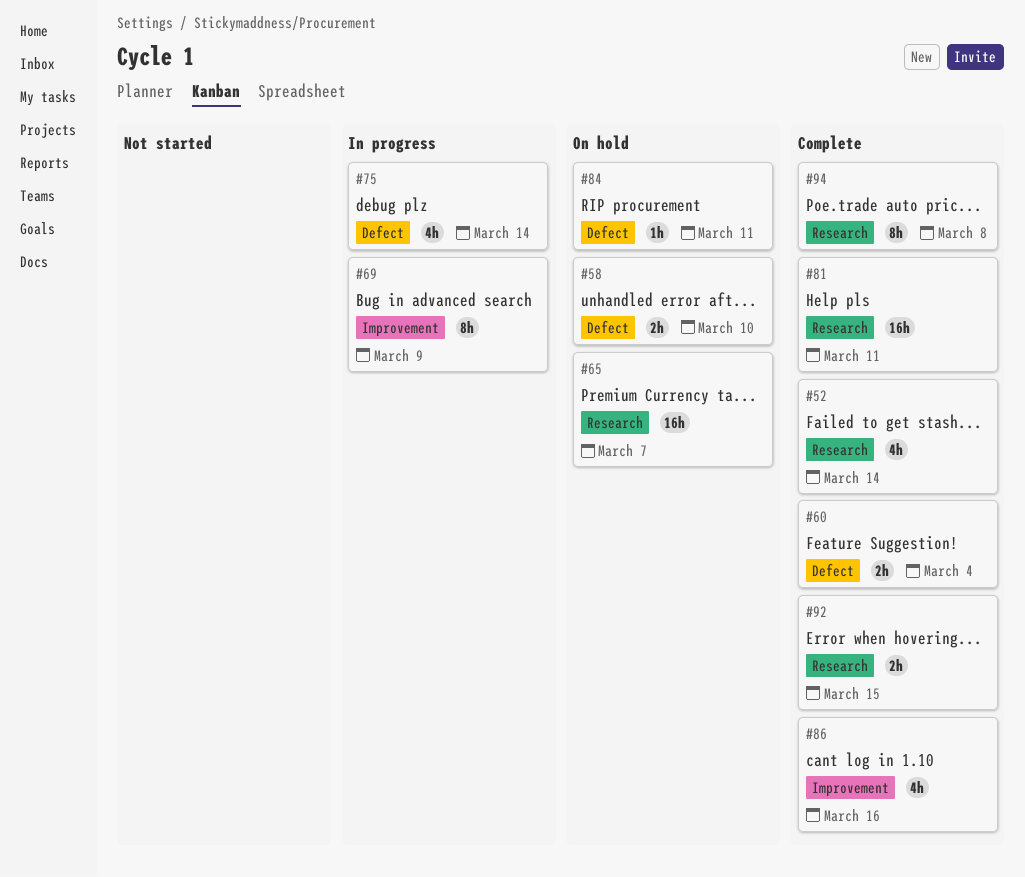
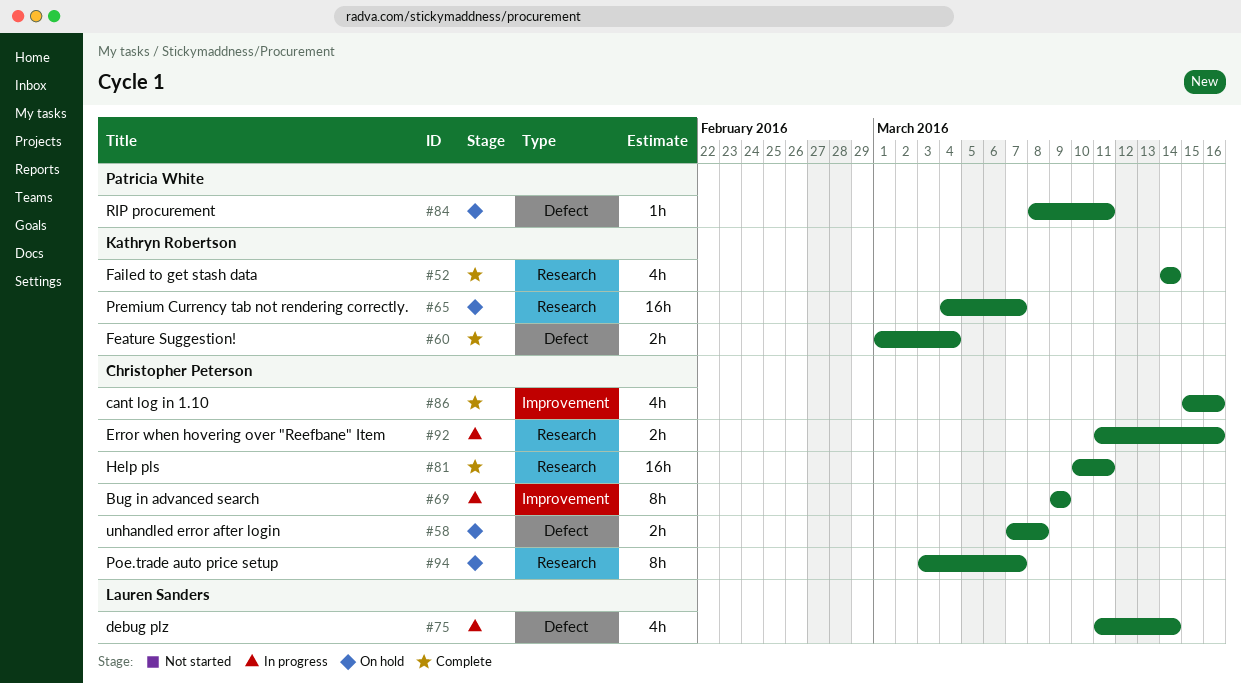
#58, due: Mar 10 -> Mar 8
#92, status: Complete -> In progress
#92, due: Mar 15 -> Mar 16
#94, status: Complete -> On hold
#94, due: Mar 8 -> Mar 7

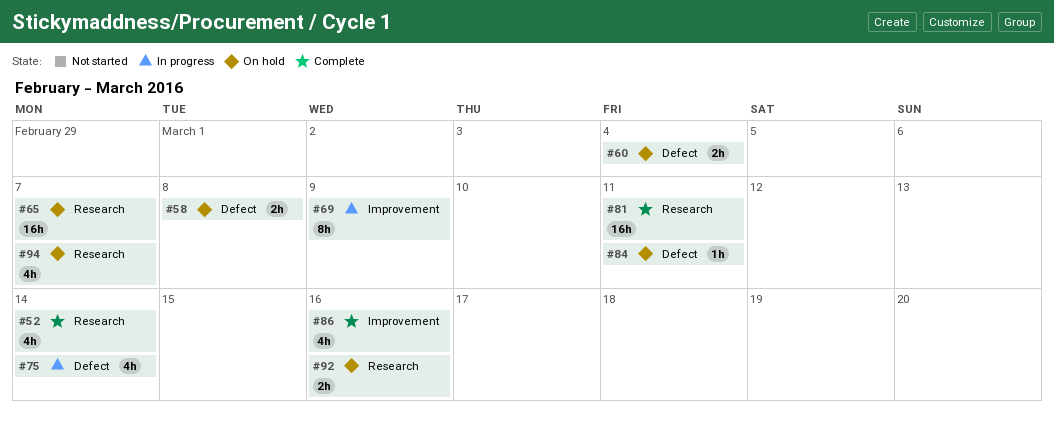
#60, status: Complete -> On hold
#92, status: In progress -> On hold
#94, estimate: 8h -> 4h

